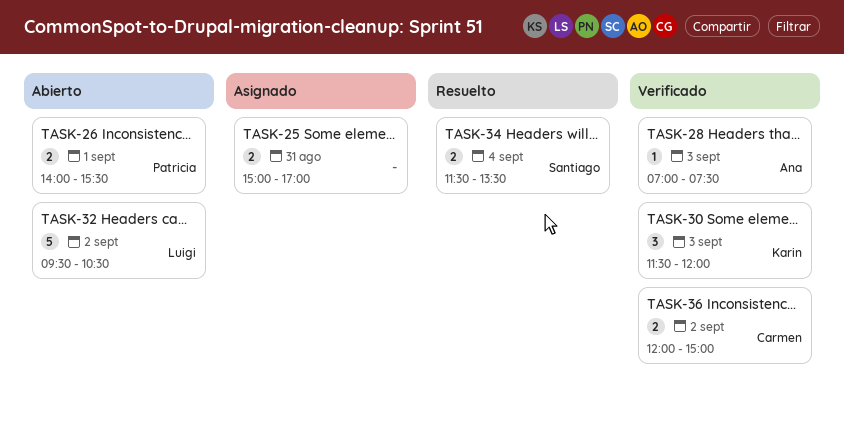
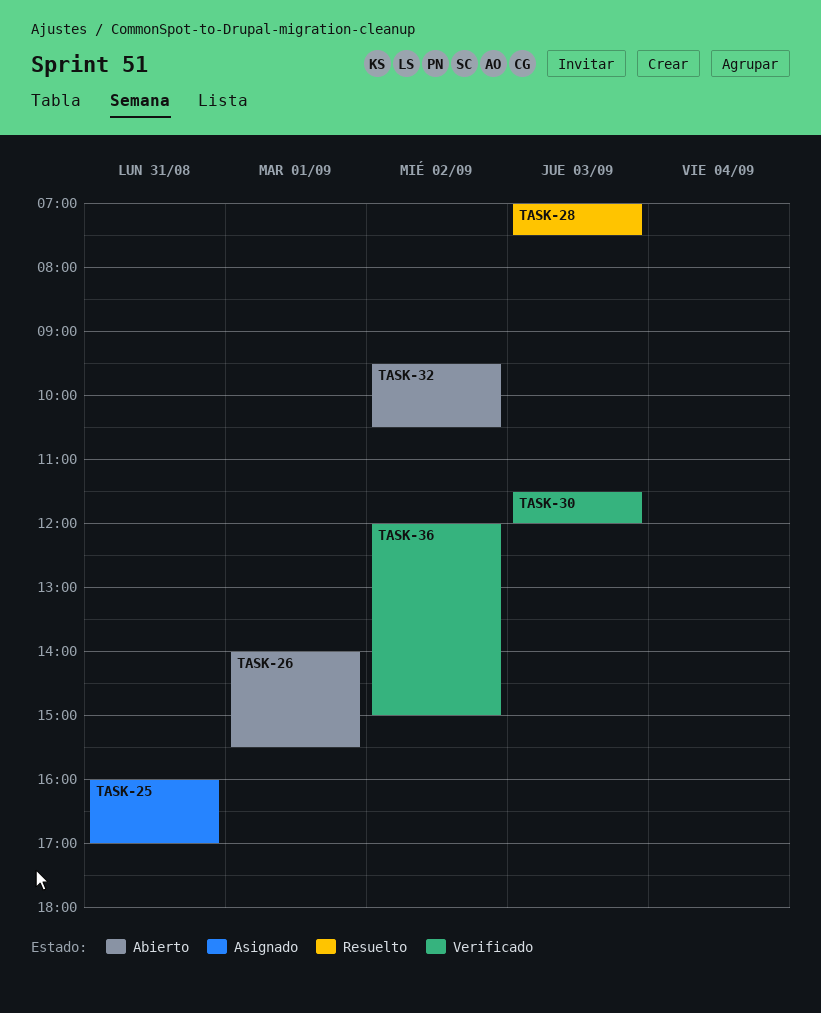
TASK-25, begins: 15:00 -> 16:00
TASK-28, status: Verificado -> Resuelto
TASK-34: present -> none

